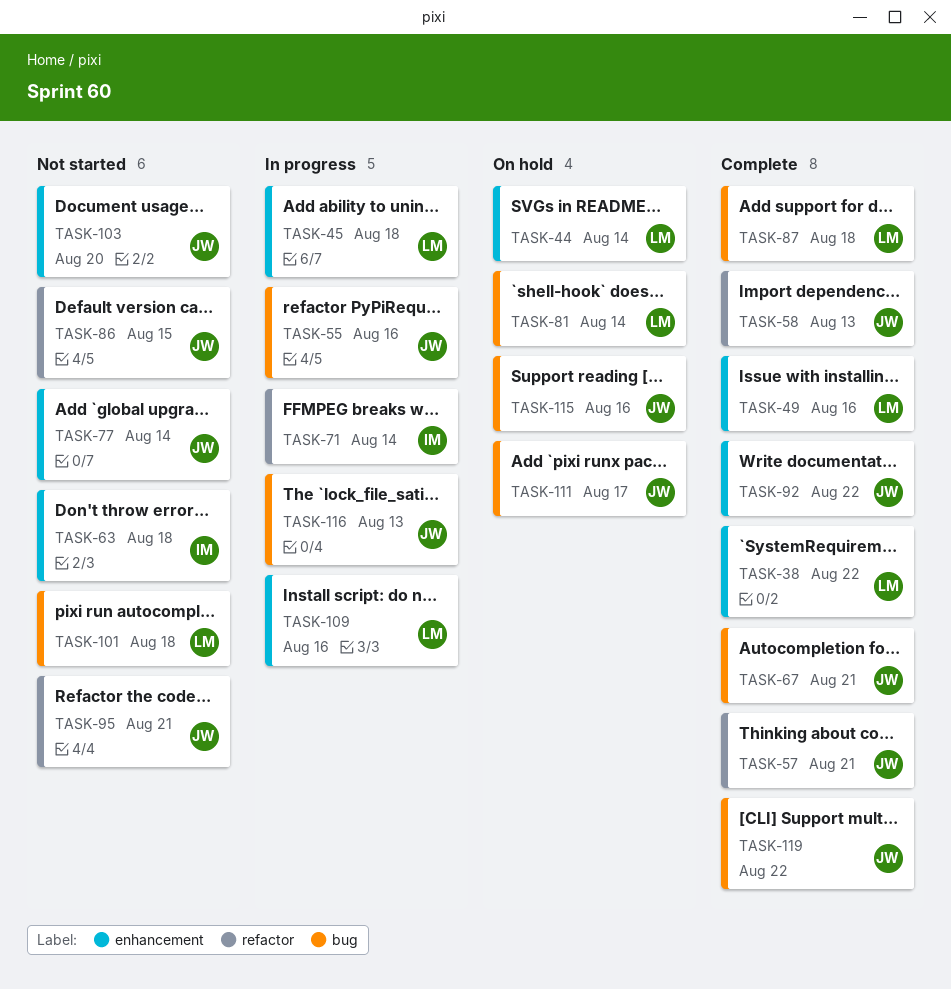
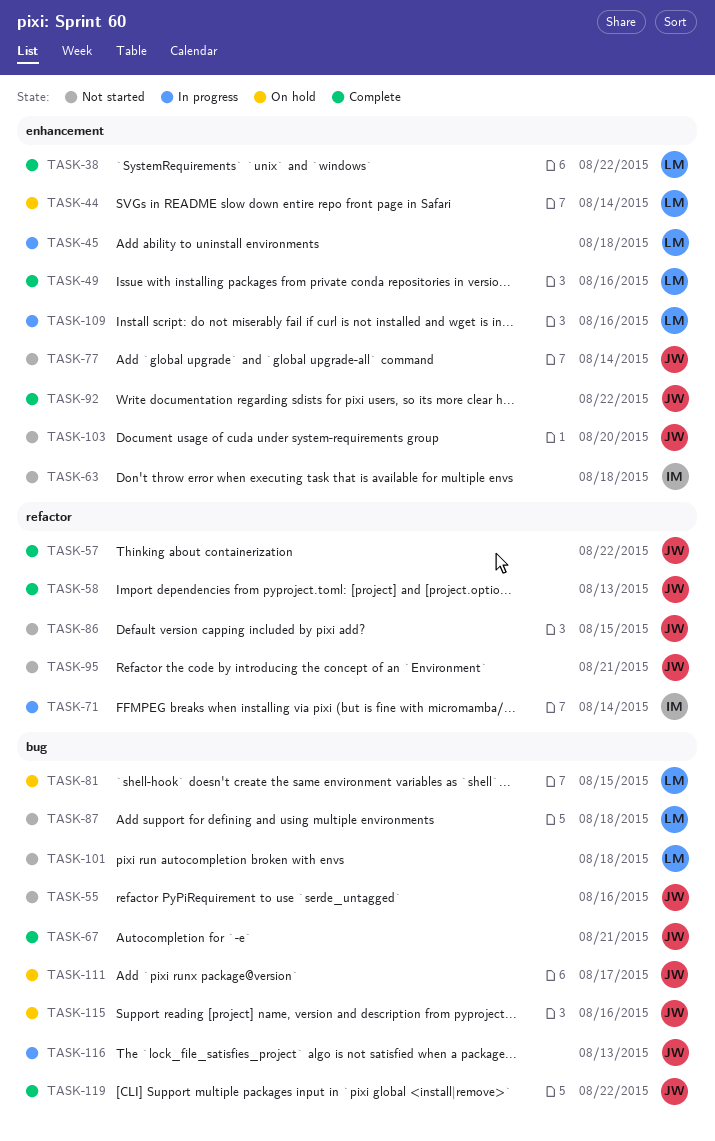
TASK-55, status: In progress -> Not started
TASK-57, due: Aug 21 -> Aug 22
TASK-81, due: Aug 14 -> Aug 15
TASK-87, status: Complete -> Not started

